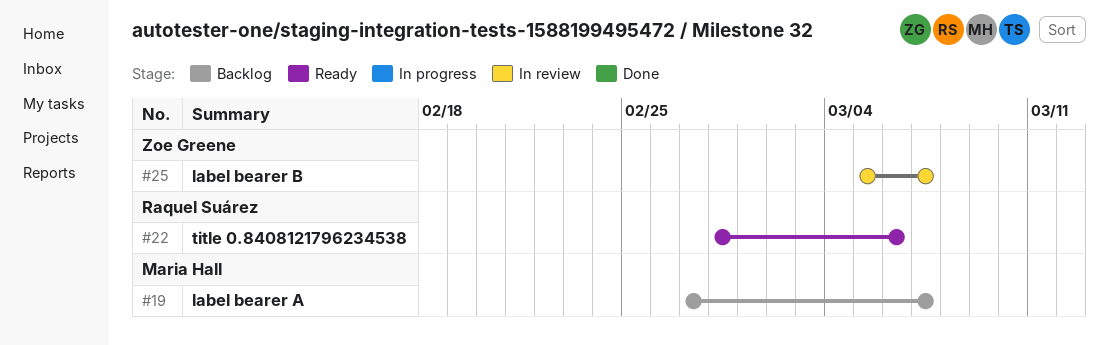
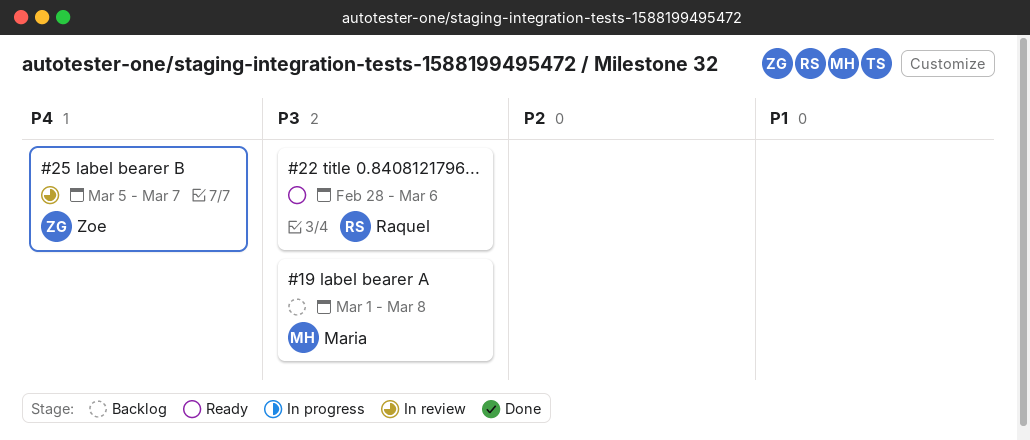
#19, start: Feb 27 -> Mar 1
#19, due: Mar 7 -> Mar 8

